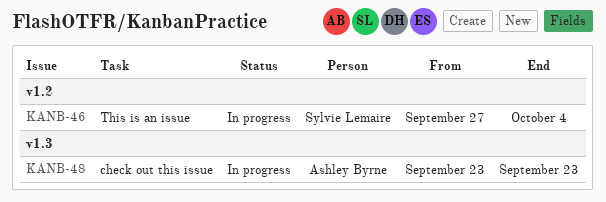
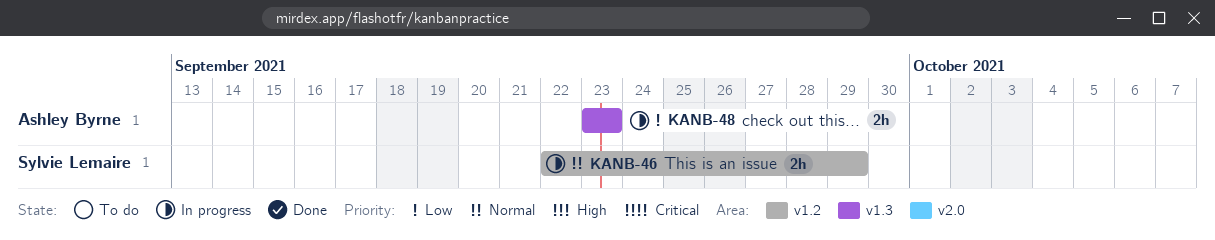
KANB-46, start: Sep 27 -> Sep 22
KANB-46, due: Oct 4 -> Sep 29

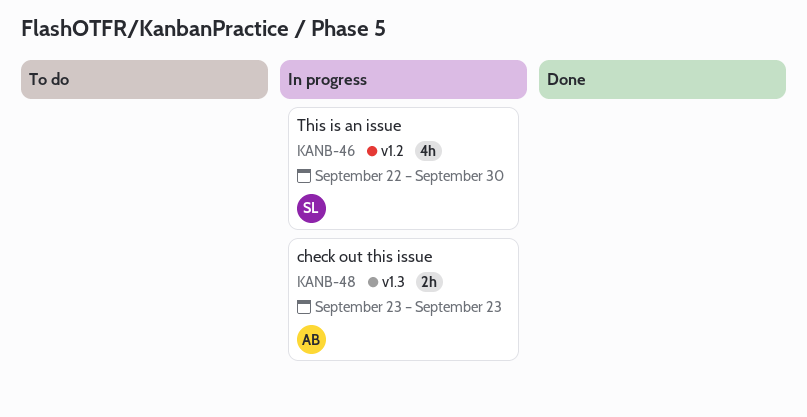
KANB-46, estimate: 2h -> 4h
KANB-46, due: Sep 29 -> Sep 30

